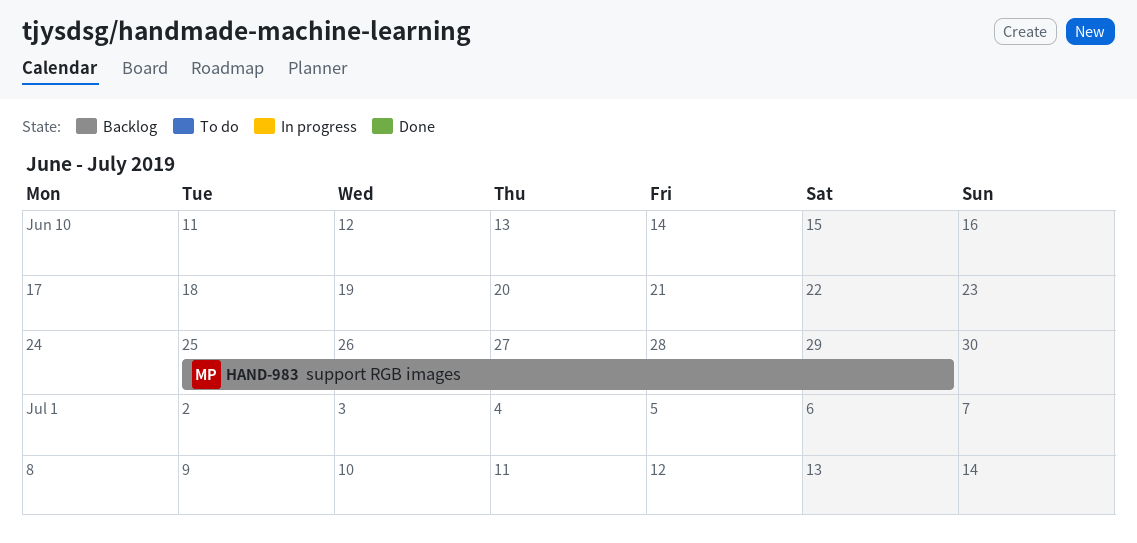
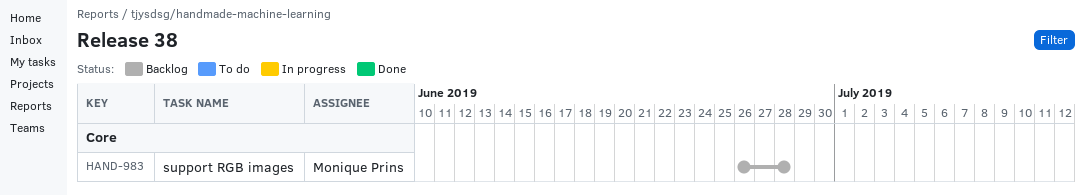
HAND-983, start: Jun 25 -> Jun 26
HAND-983, due: Jun 29 -> Jun 28

